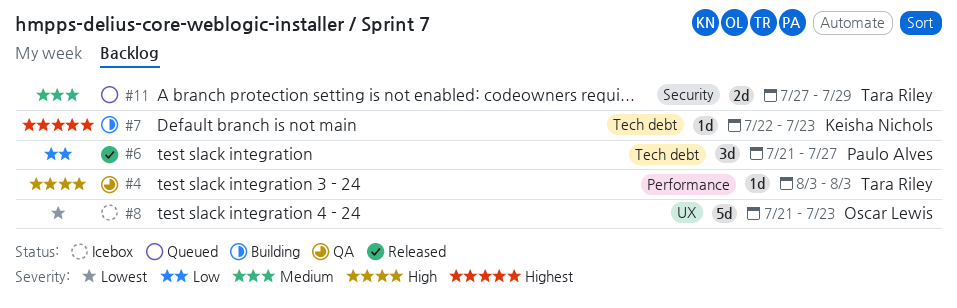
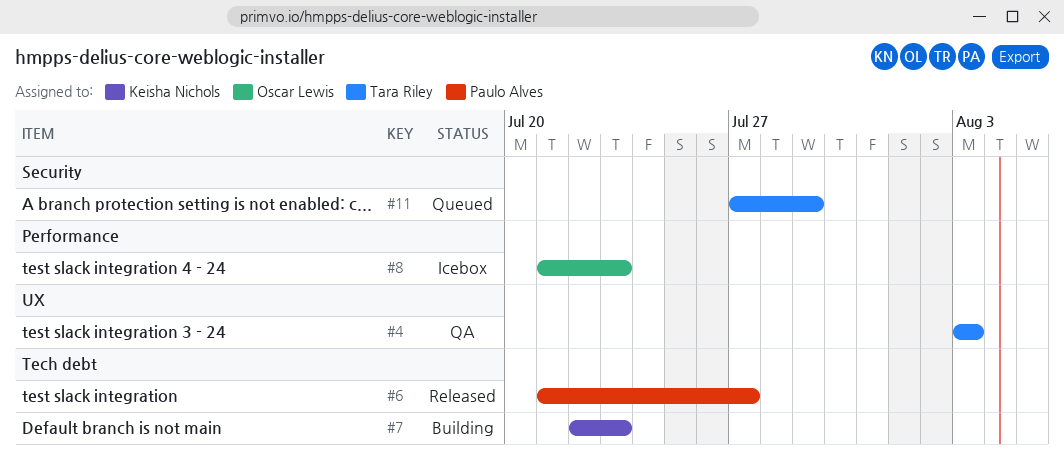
#4, label: Performance -> UX
#8, label: UX -> Performance

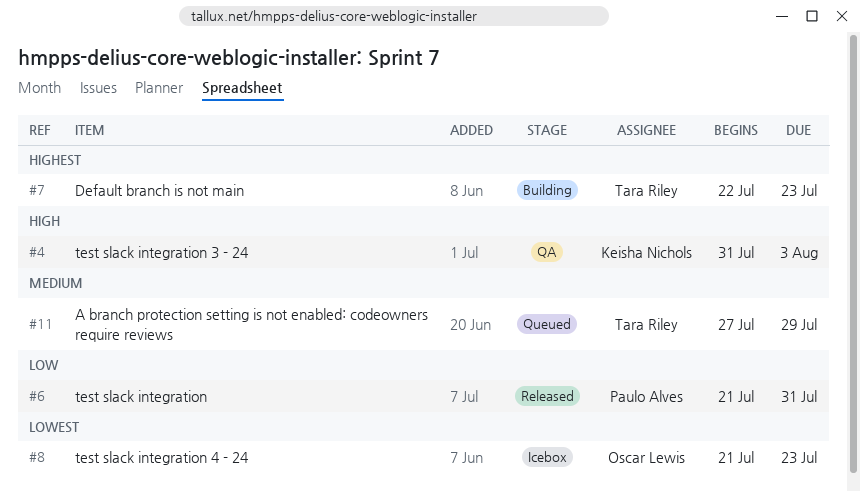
#4, owner: Tara Riley -> Keisha Nichols
#4, start: Aug 3 -> Jul 31
#6, due: Jul 27 -> Jul 31
#7, owner: Keisha Nichols -> Tara Riley

